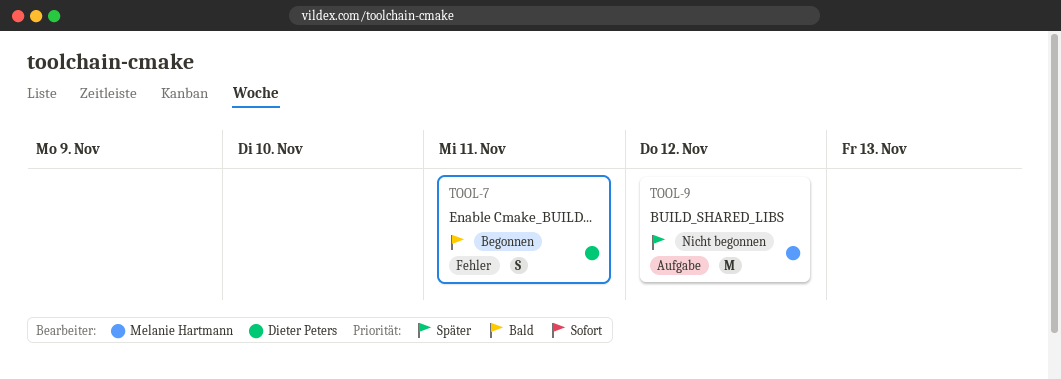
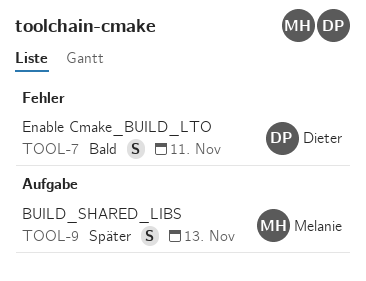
TOOL-9, estimate: M -> S
TOOL-9, due: Nov 12 -> Nov 13

